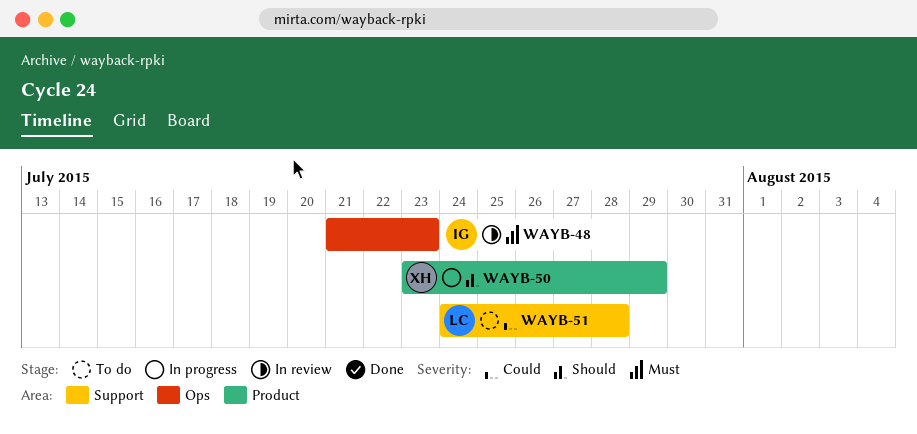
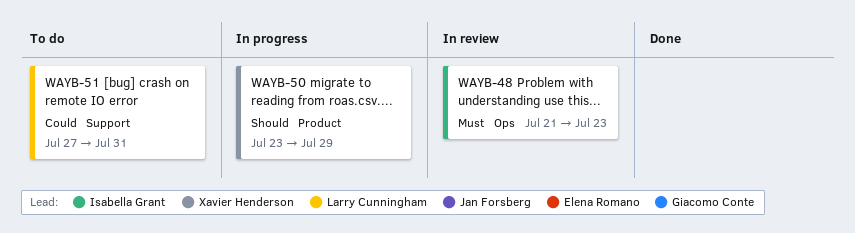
WAYB-51, start: Jul 24 -> Jul 27
WAYB-51, due: Jul 28 -> Jul 31

